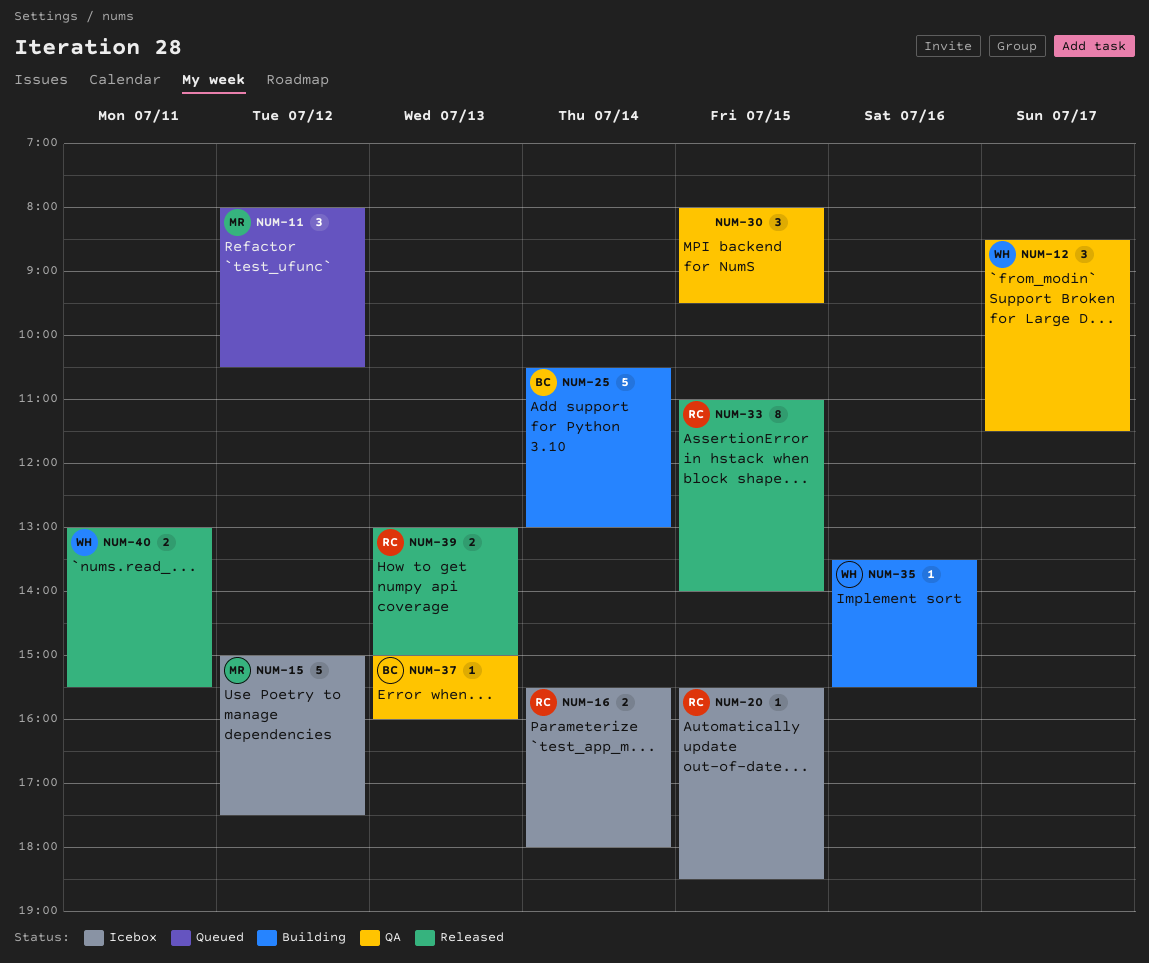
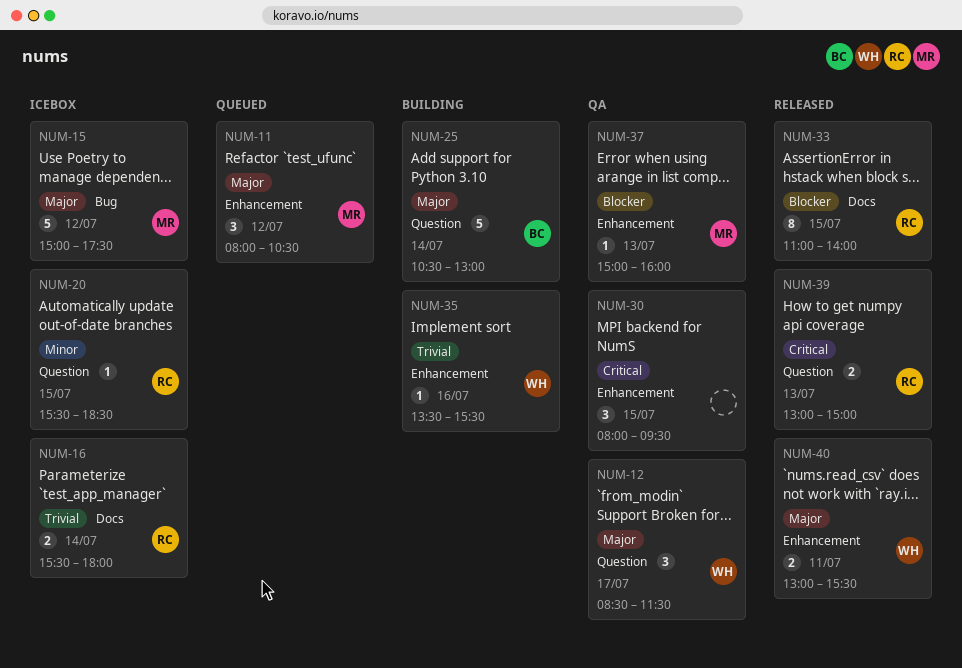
NUM-37, owner: BC -> MR

